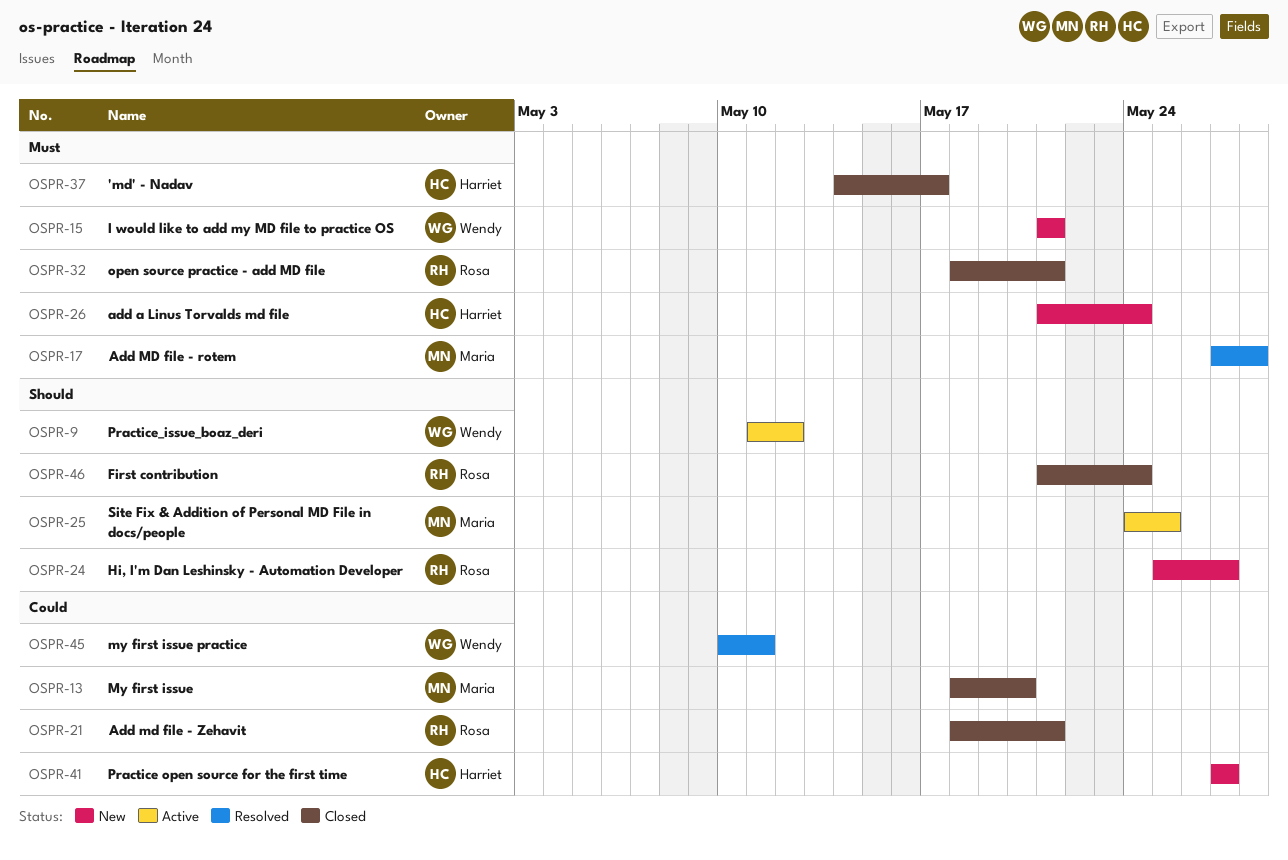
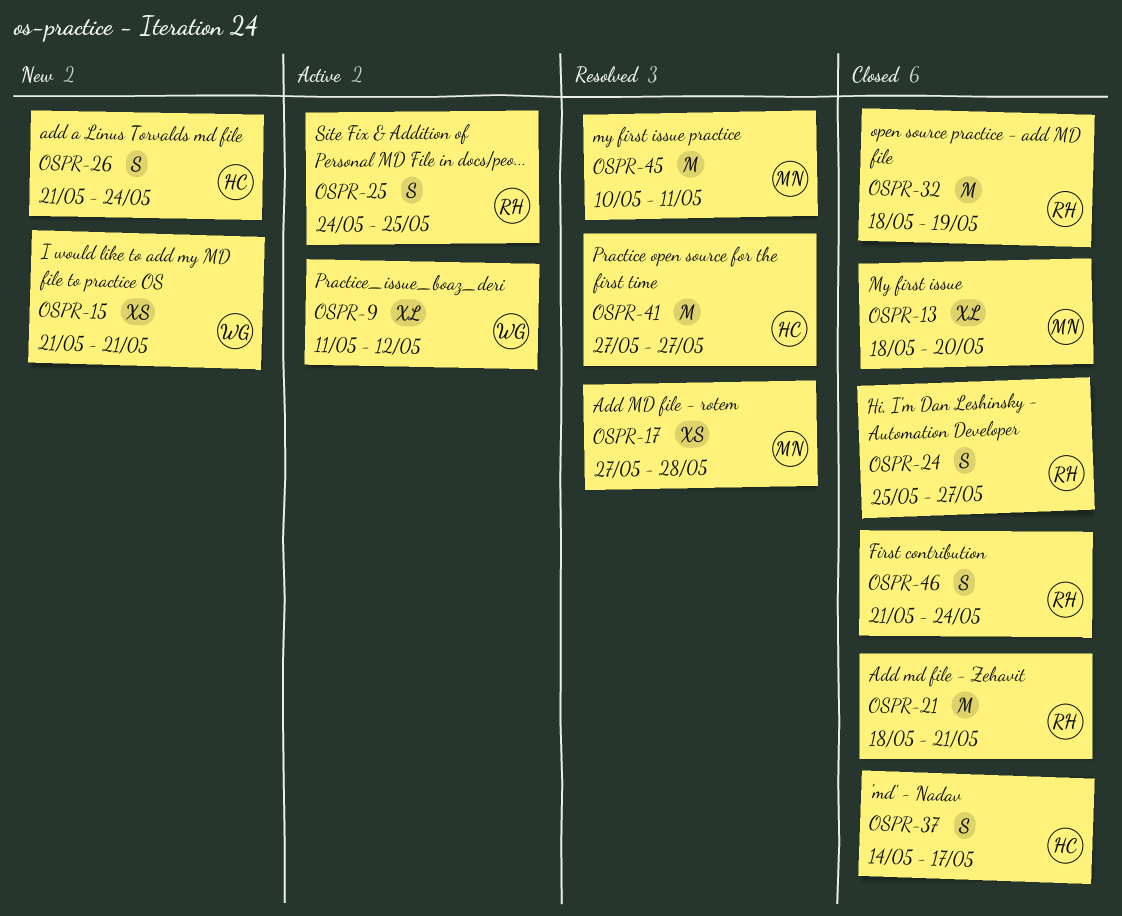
OSPR-24, status: New -> Closed
OSPR-25, owner: Maria -> Rosa
OSPR-32, due: May 21 -> May 19
OSPR-41, status: New -> Resolved
OSPR-45, owner: Wendy -> Maria

